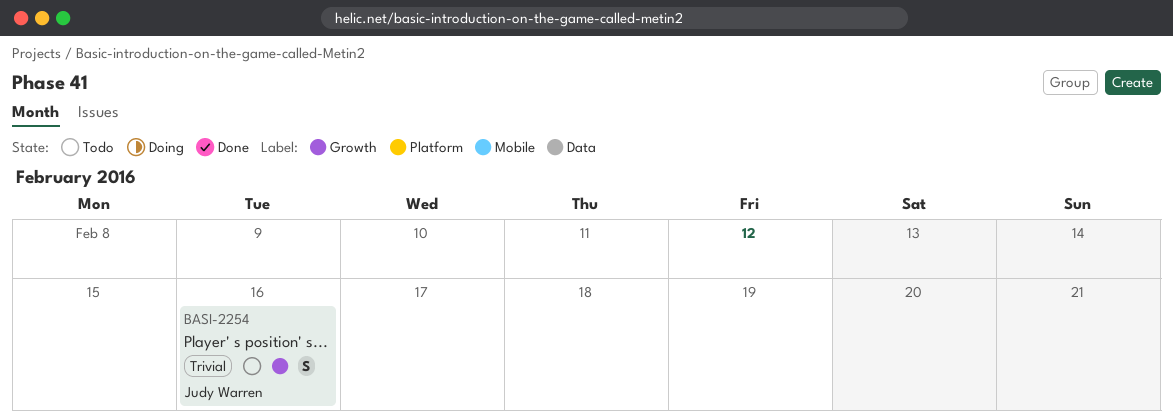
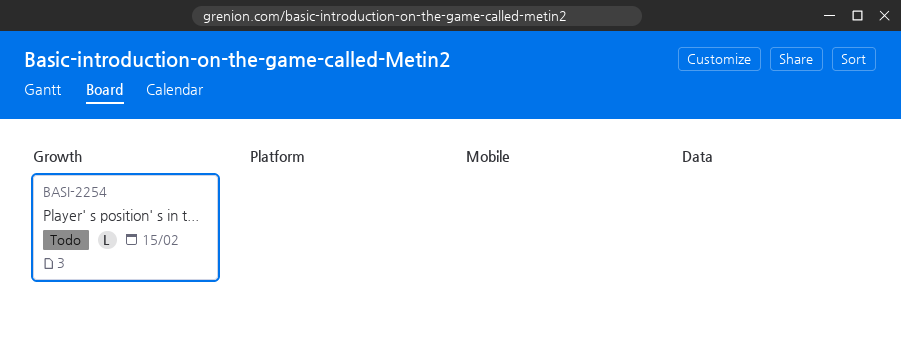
BASI-2254, estimate: S -> L
BASI-2254, due: Feb 16 -> Feb 15

